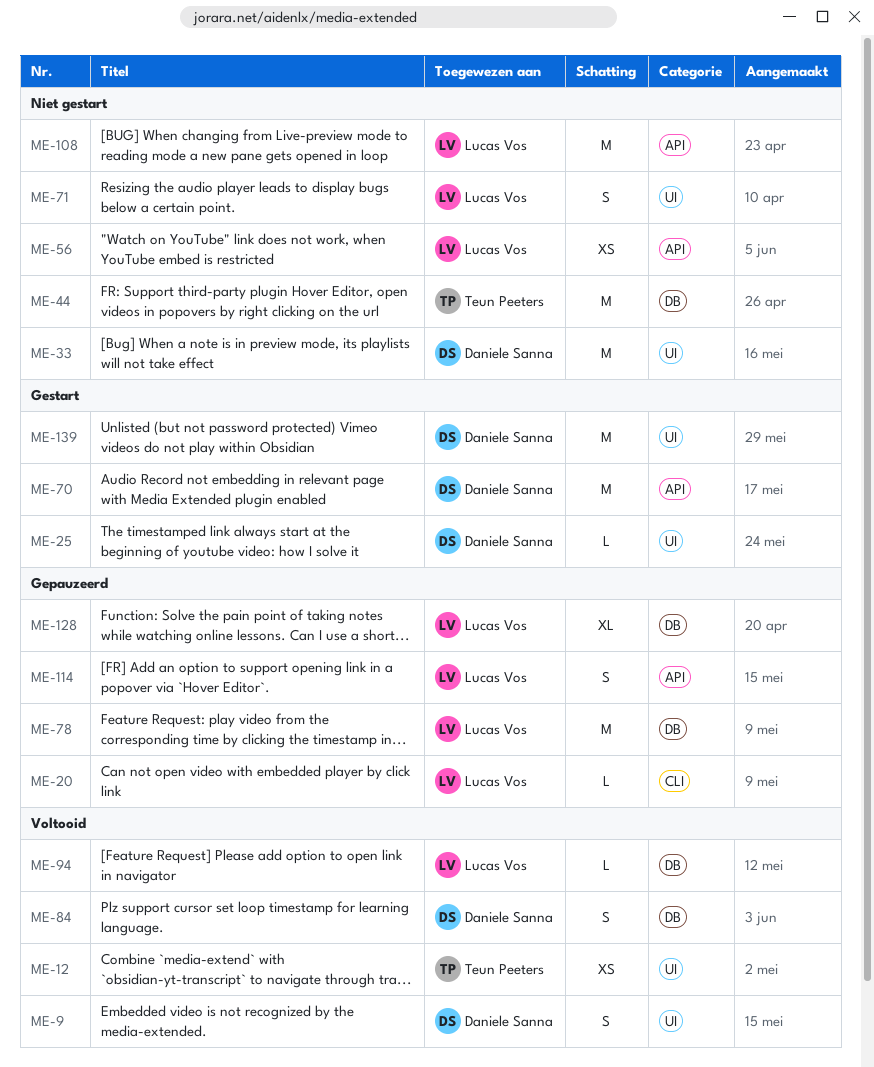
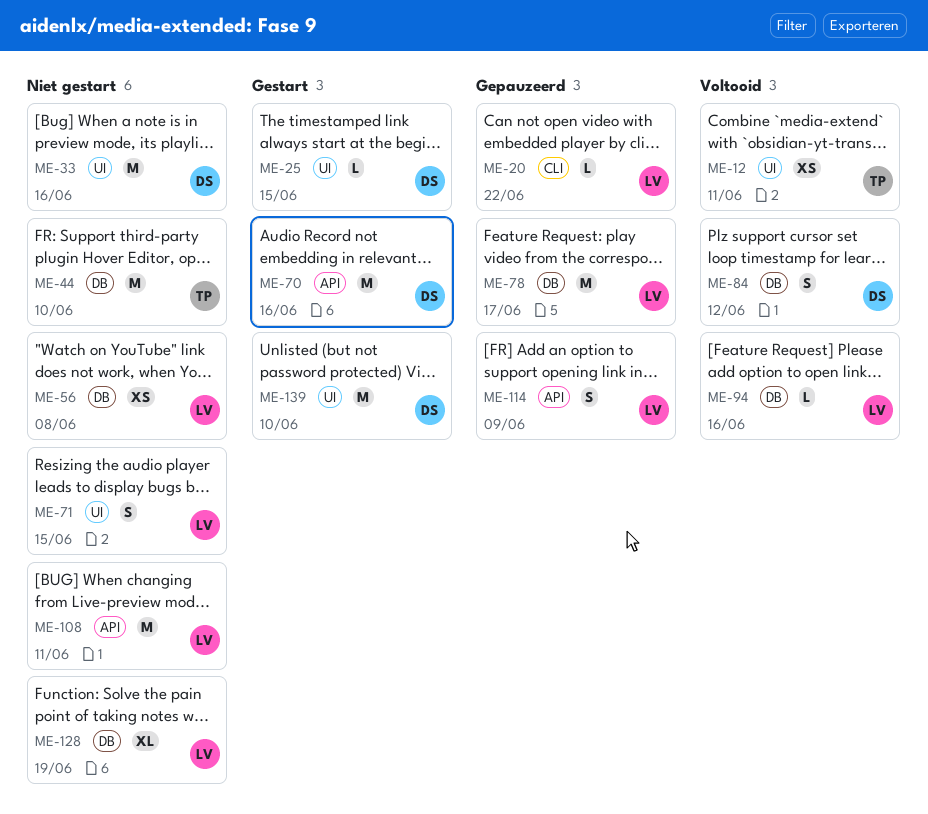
ME-9: present -> none
ME-56, label: API -> DB
ME-128, status: Gepauzeerd -> Niet gestart

